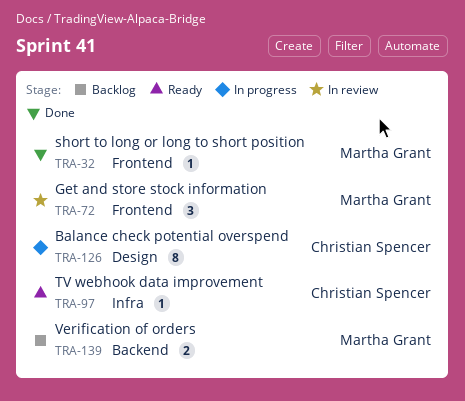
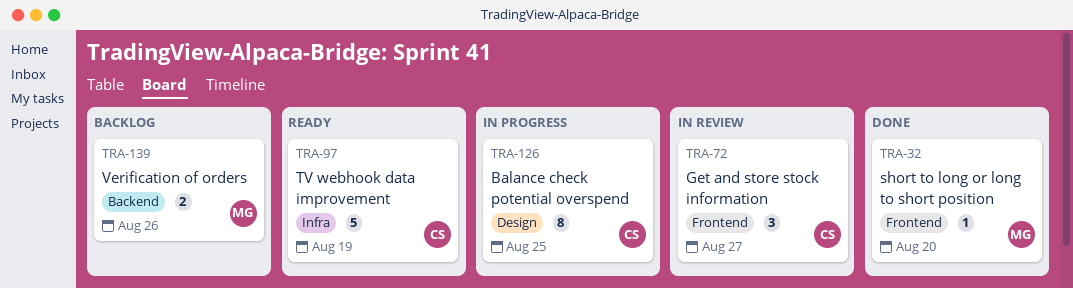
TRA-72, owner: Martha Grant -> Christian Spencer
TRA-97, estimate: 1 -> 5

